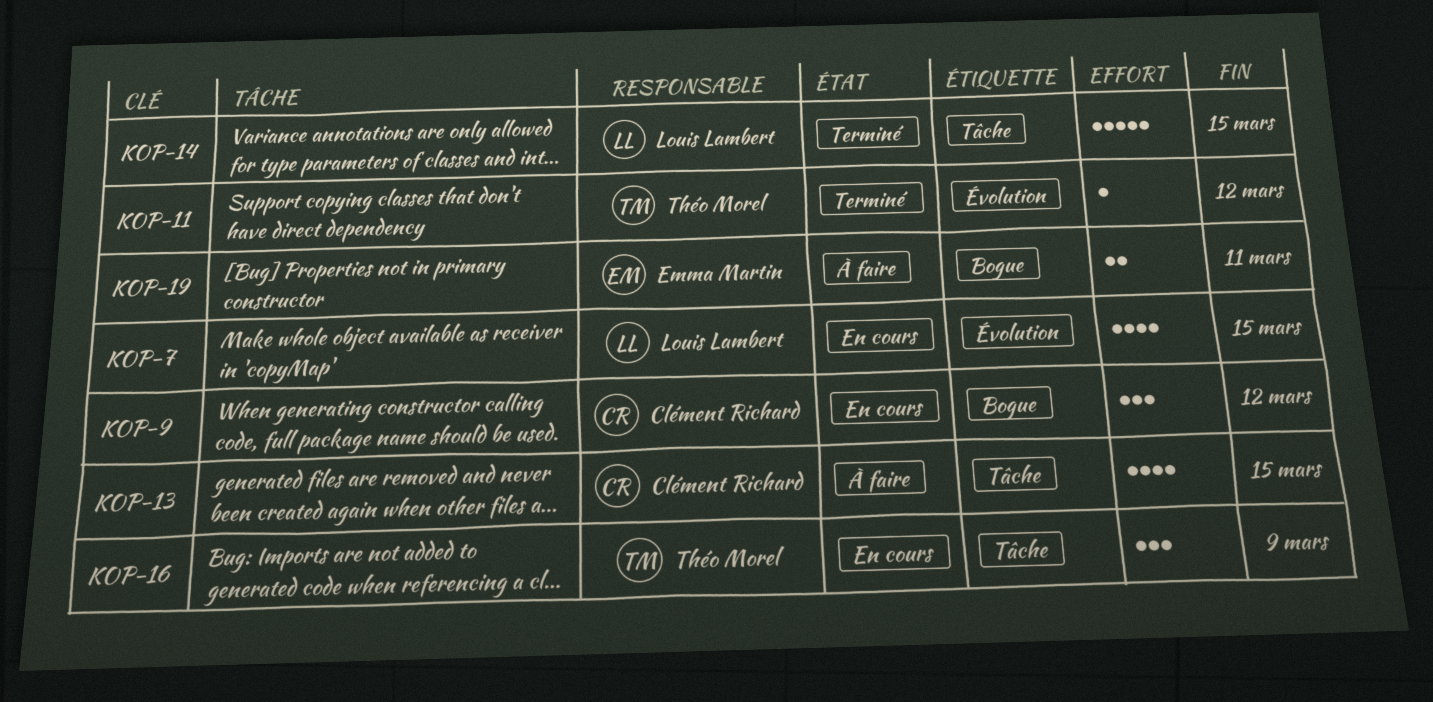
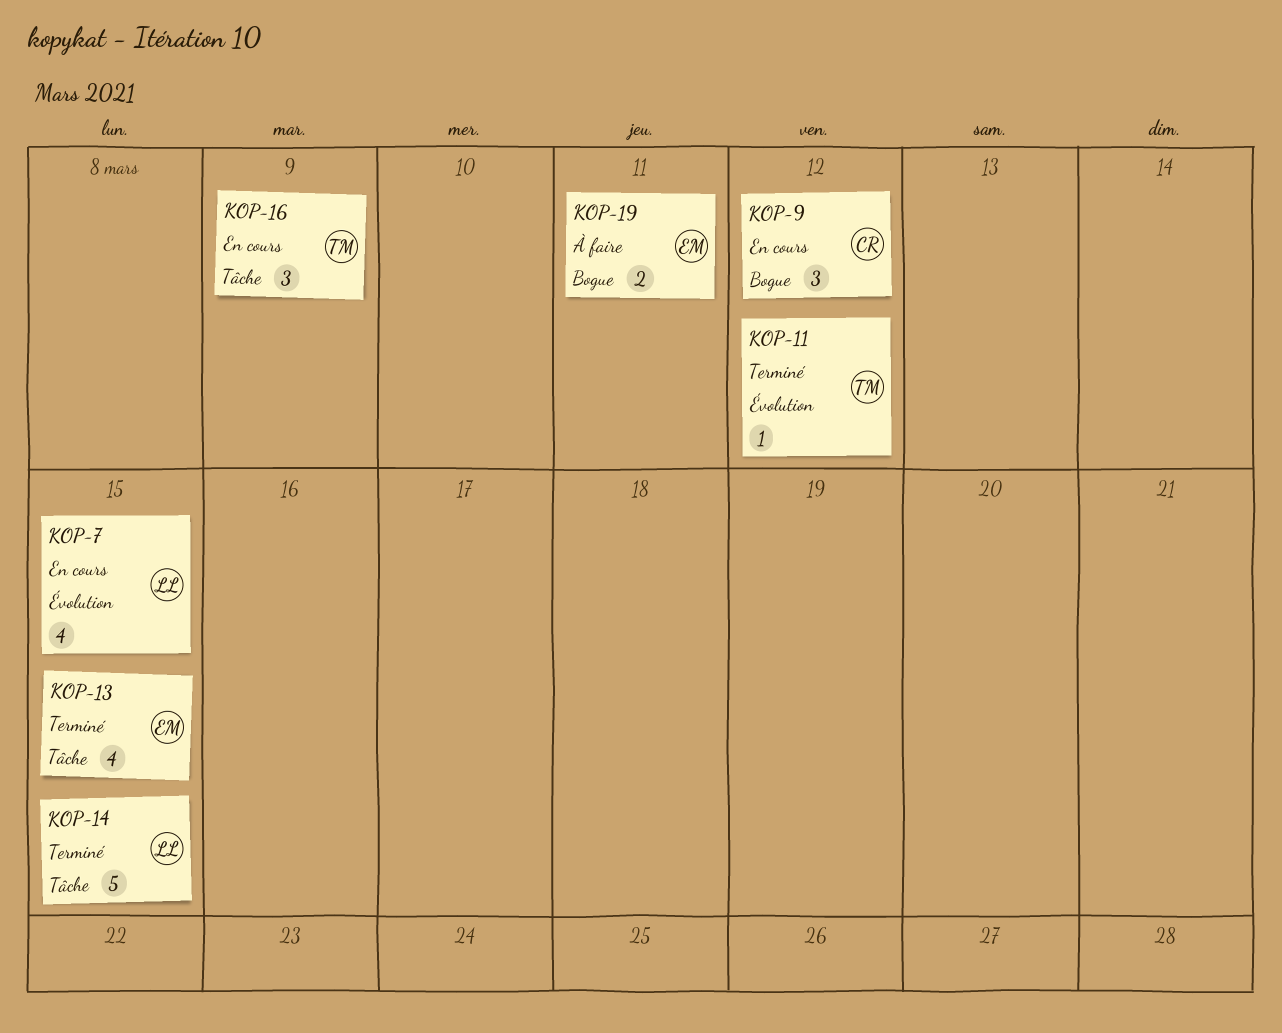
KOP-13, status: À faire -> Terminé
KOP-13, owner: Clément Richard -> Emma Martin

